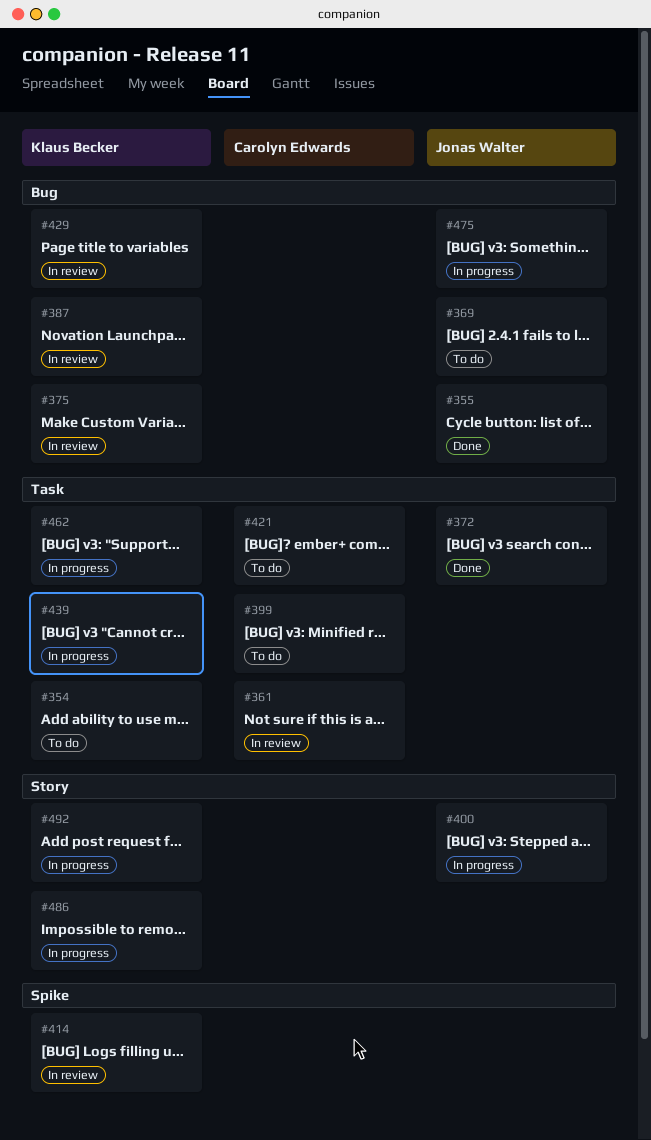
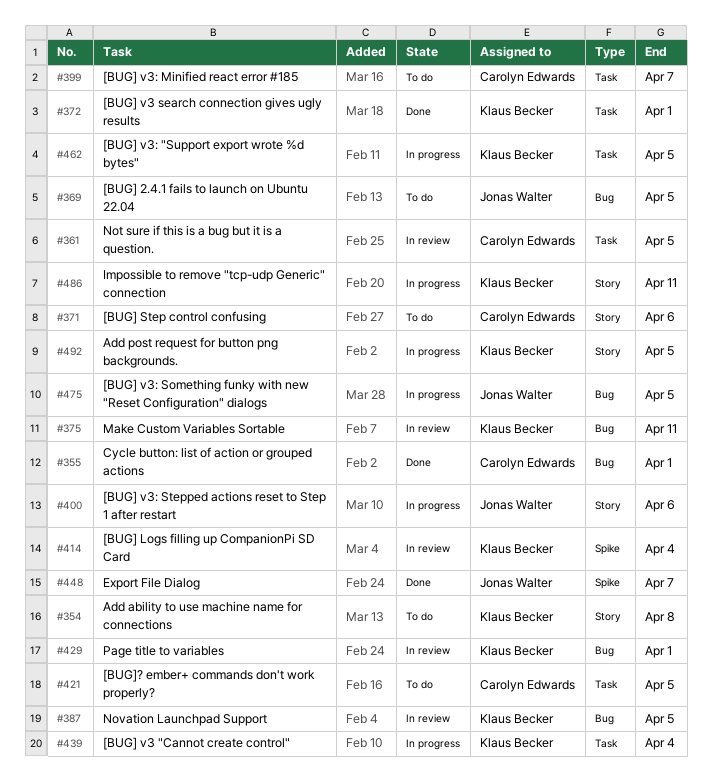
#354, label: Task -> Story
#355, owner: Jonas Walter -> Carolyn Edwards
#371: none -> present
#372, owner: Jonas Walter -> Klaus Becker
#448: none -> present

